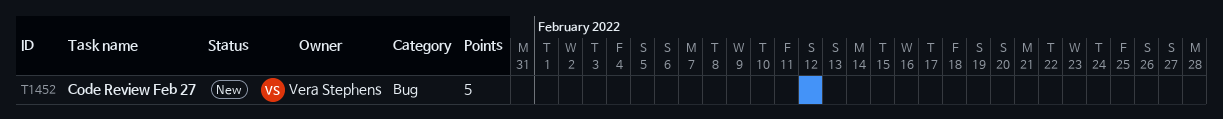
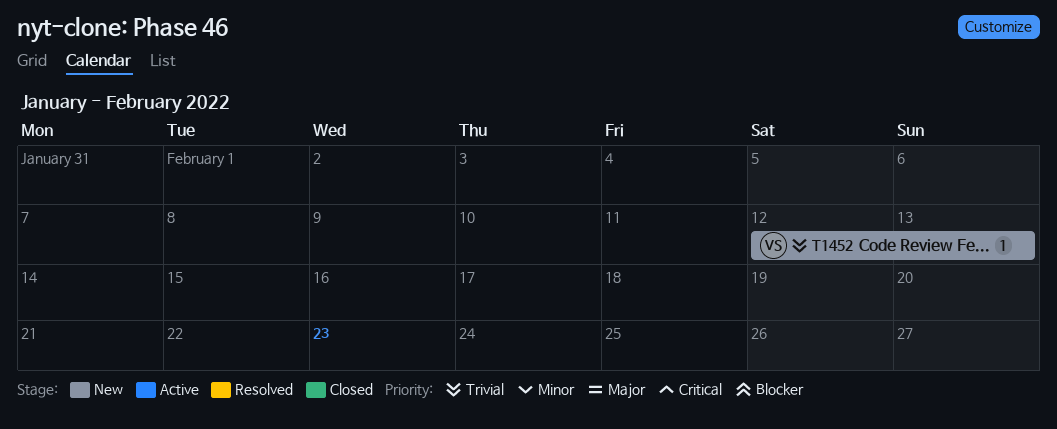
T1452, estimate: 5 -> 1
T1452, due: Feb 12 -> Feb 13

